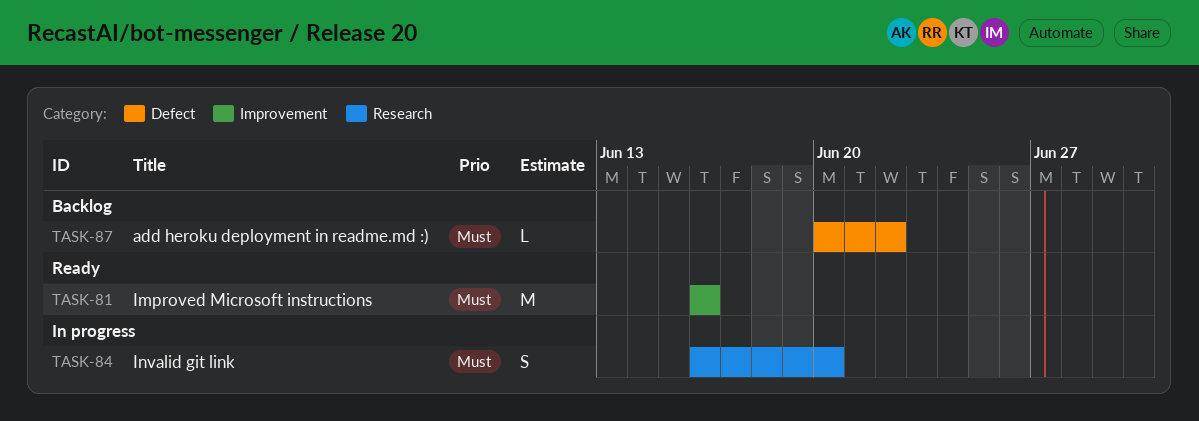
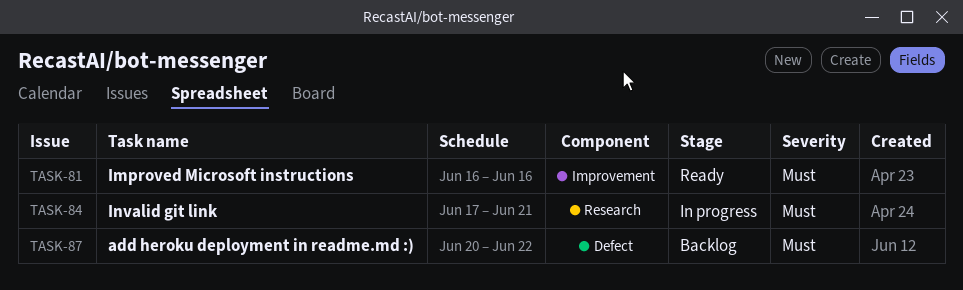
TASK-84, start: Jun 16 -> Jun 17
TASK-84, due: Jun 20 -> Jun 21

